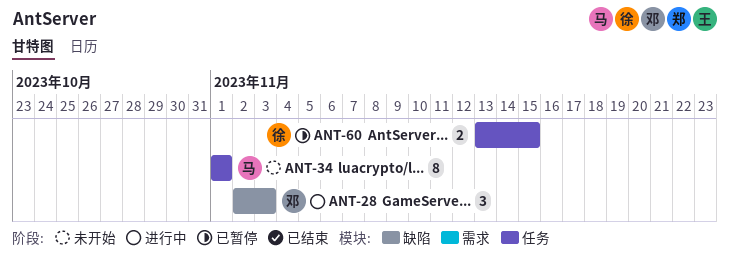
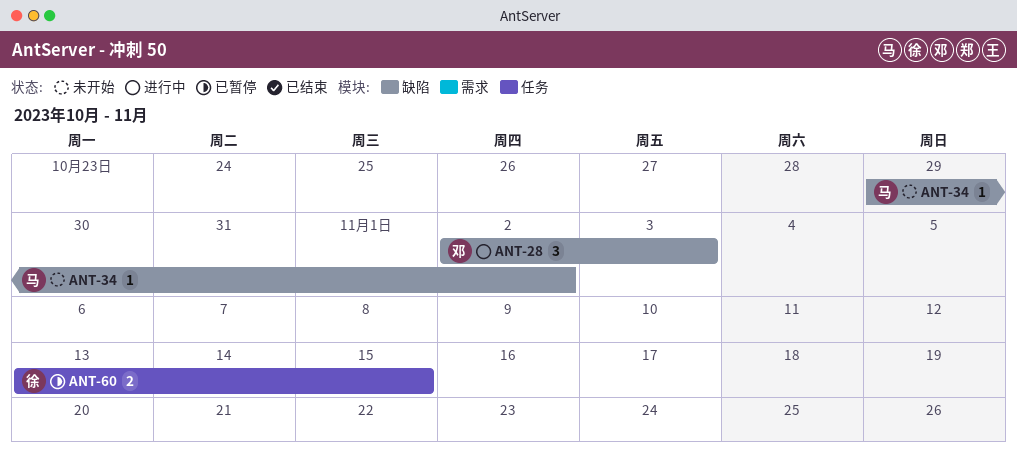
ANT-34, label: 任务 -> 缺陷
ANT-34, estimate: 8 -> 1
ANT-34, start: Nov 1 -> Oct 29
ANT-34, due: Nov 1 -> Nov 2

